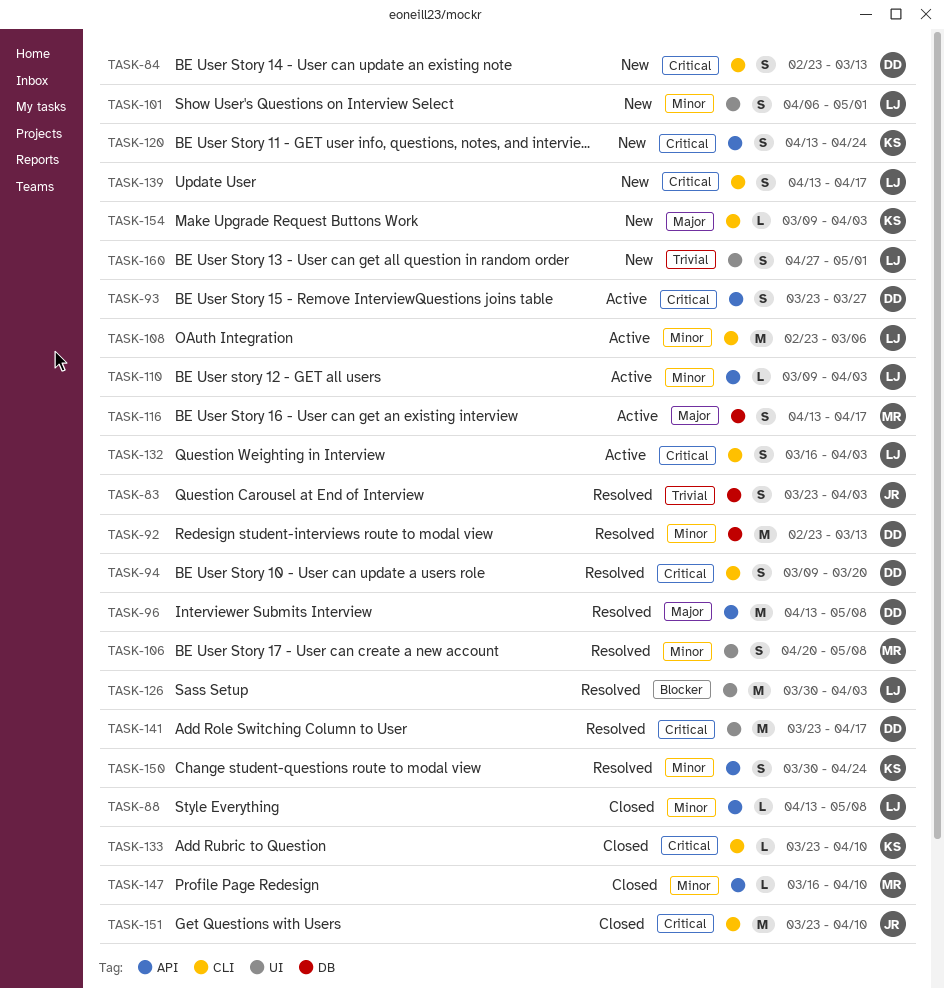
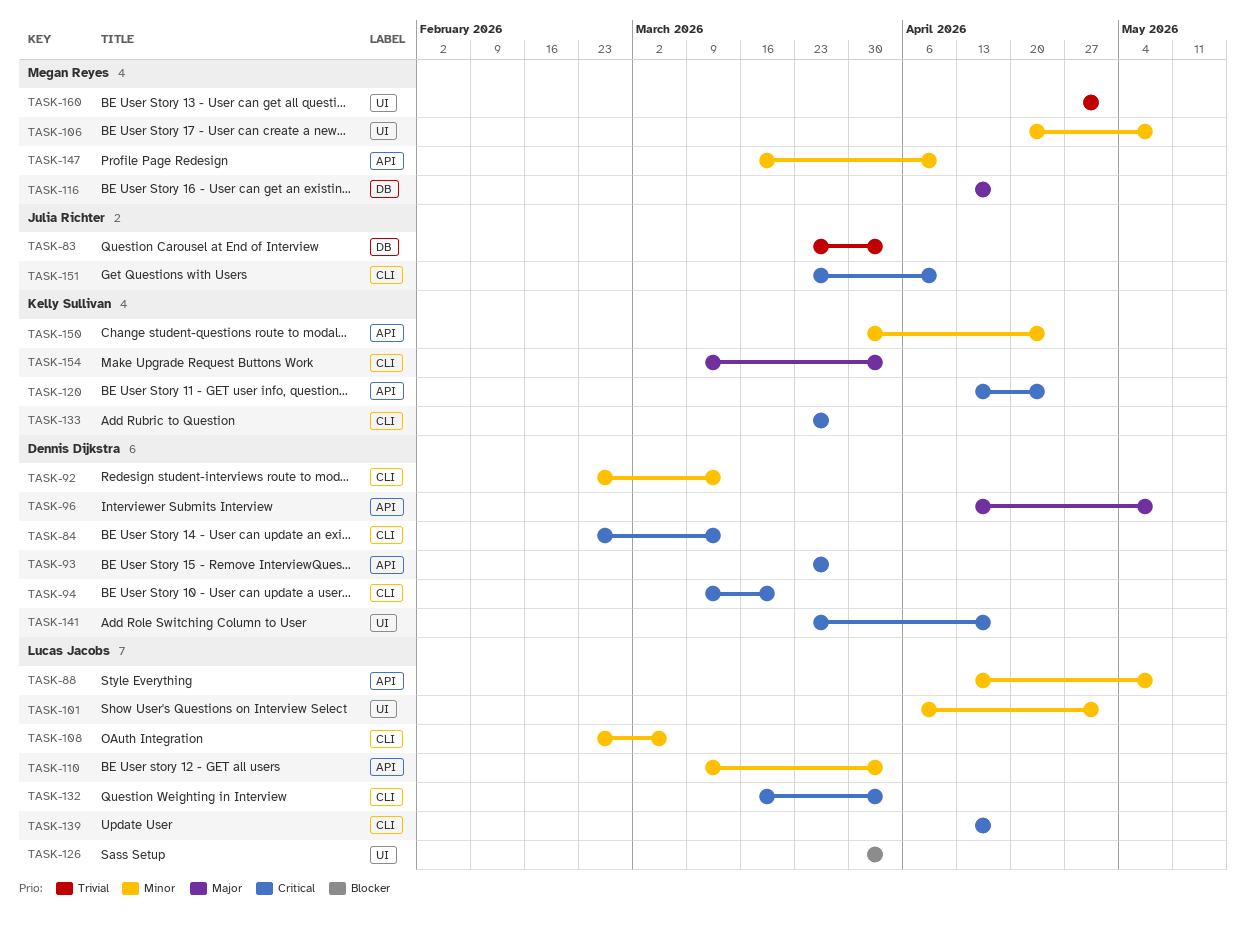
TASK-92, label: DB -> CLI
TASK-133, due: Apr 10 -> Mar 27
TASK-160, owner: Lucas Jacobs -> Megan Reyes

